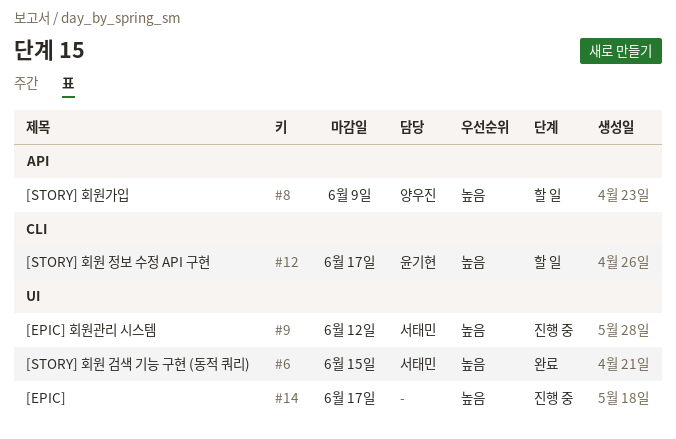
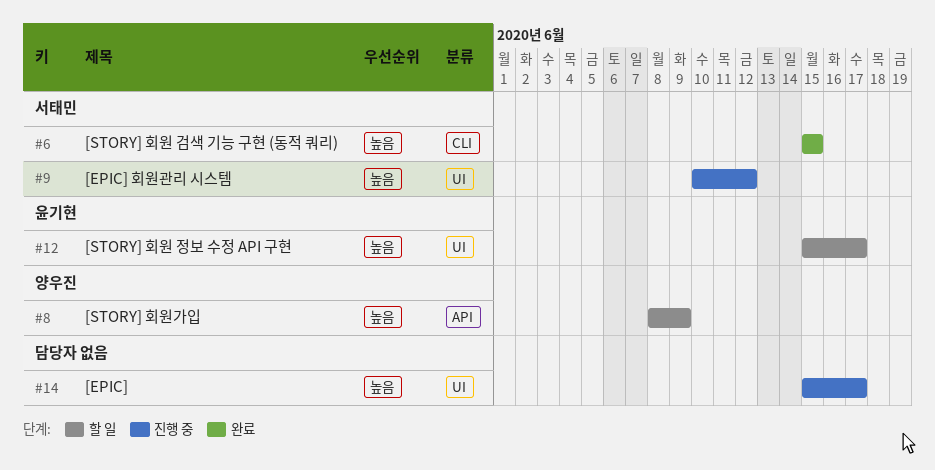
#6, label: UI -> CLI
#12, label: CLI -> UI

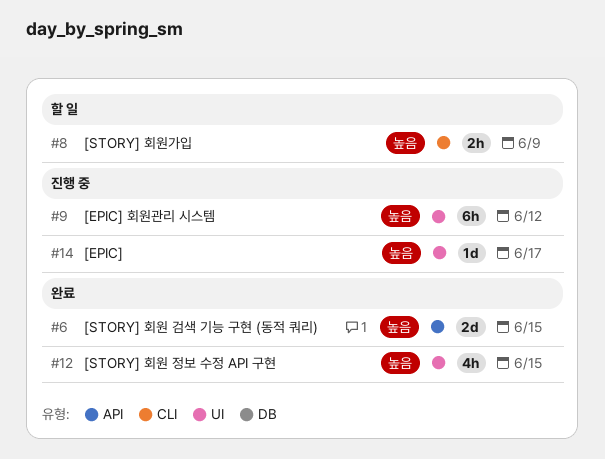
#6, label: CLI -> API
#8, label: API -> CLI
#12, status: 할 일 -> 완료
#12, due: Jun 17 -> Jun 15

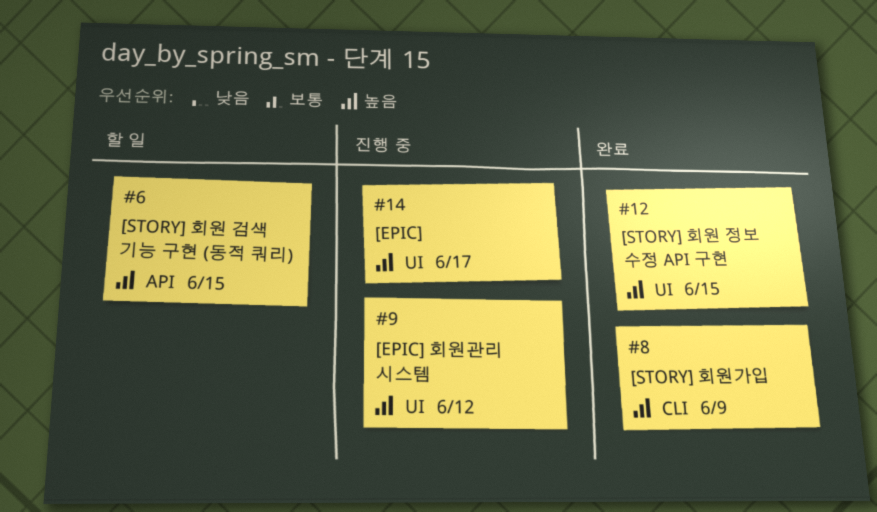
#6, status: 완료 -> 할 일
#8, status: 할 일 -> 완료

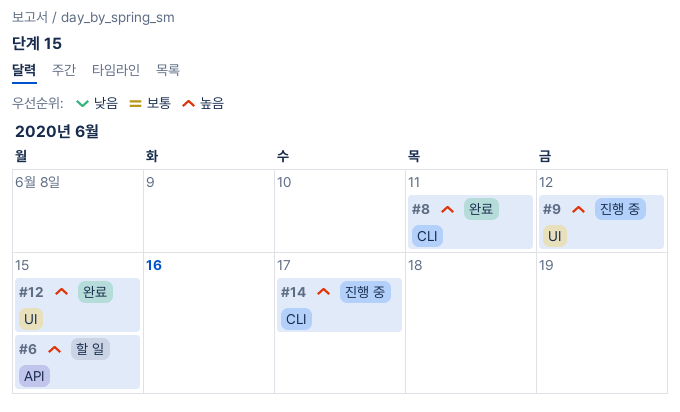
#8, due: Jun 9 -> Jun 11
#14, label: UI -> CLI

